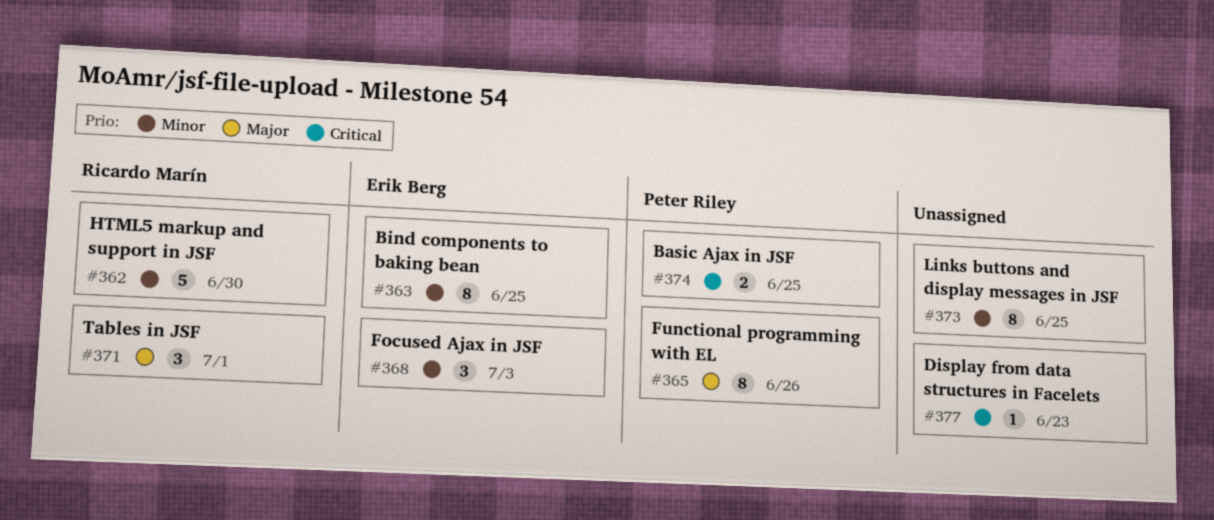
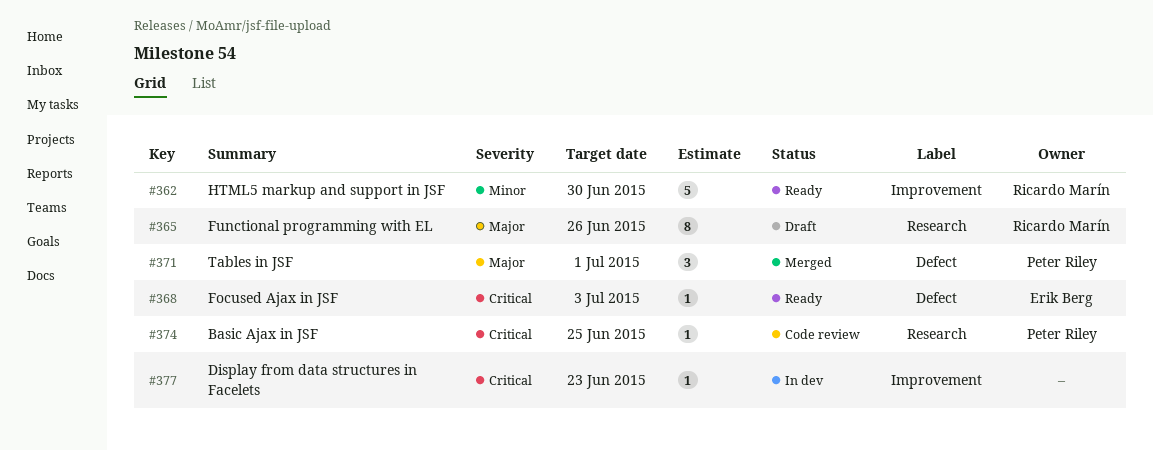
#363: present -> none
#365, owner: Peter Riley -> Ricardo Marín
#368, priority: Minor -> Critical
#368, estimate: 3 -> 1
#371, owner: Ricardo Marín -> Peter Riley
#373: present -> none
#374, estimate: 2 -> 1

